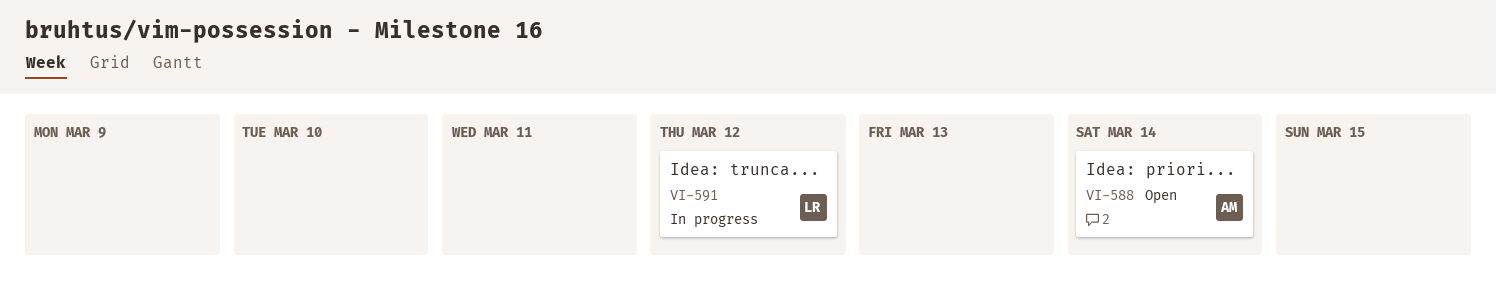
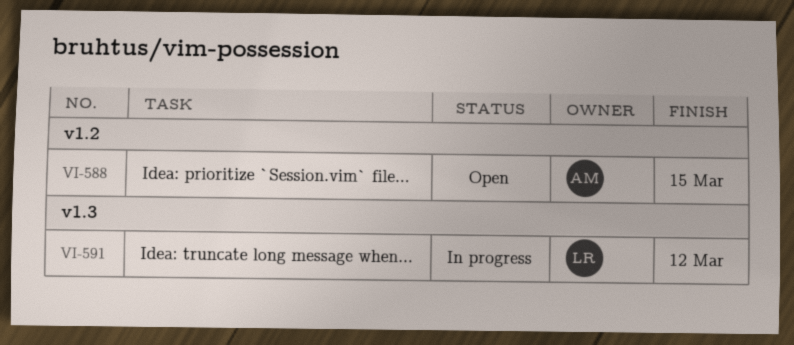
VI-588, due: Mar 14 -> Mar 15

